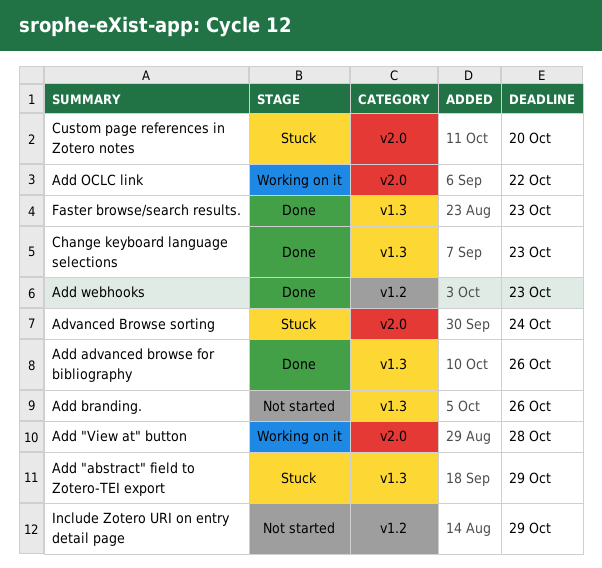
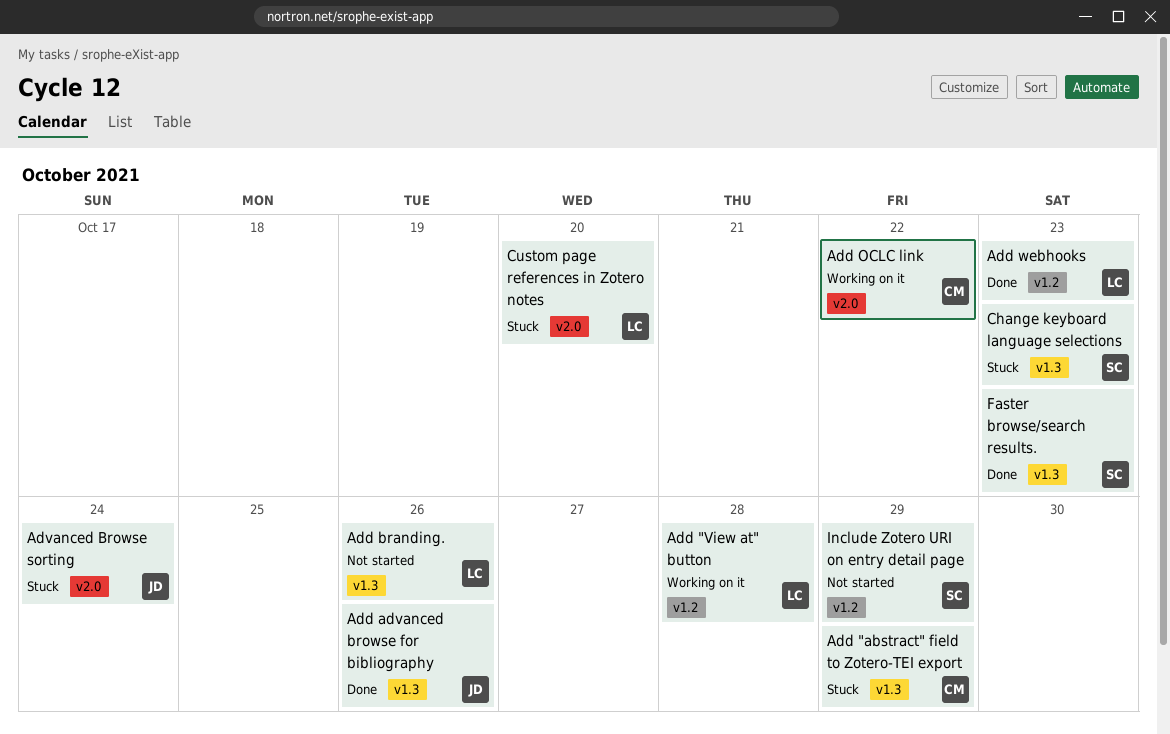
Add "View at" button, label: v2.0 -> v1.2
Change keyboard language selections, status: Done -> Stuck

